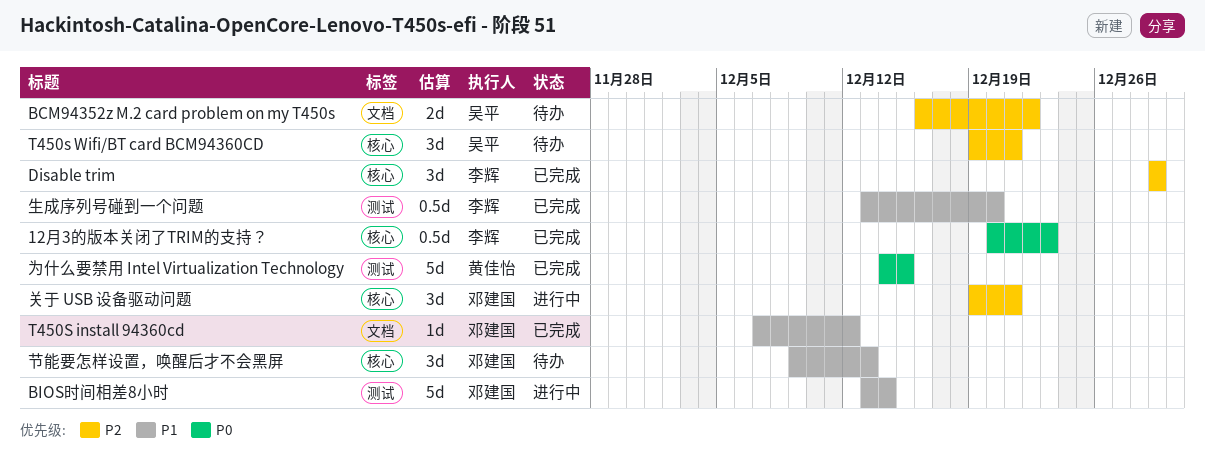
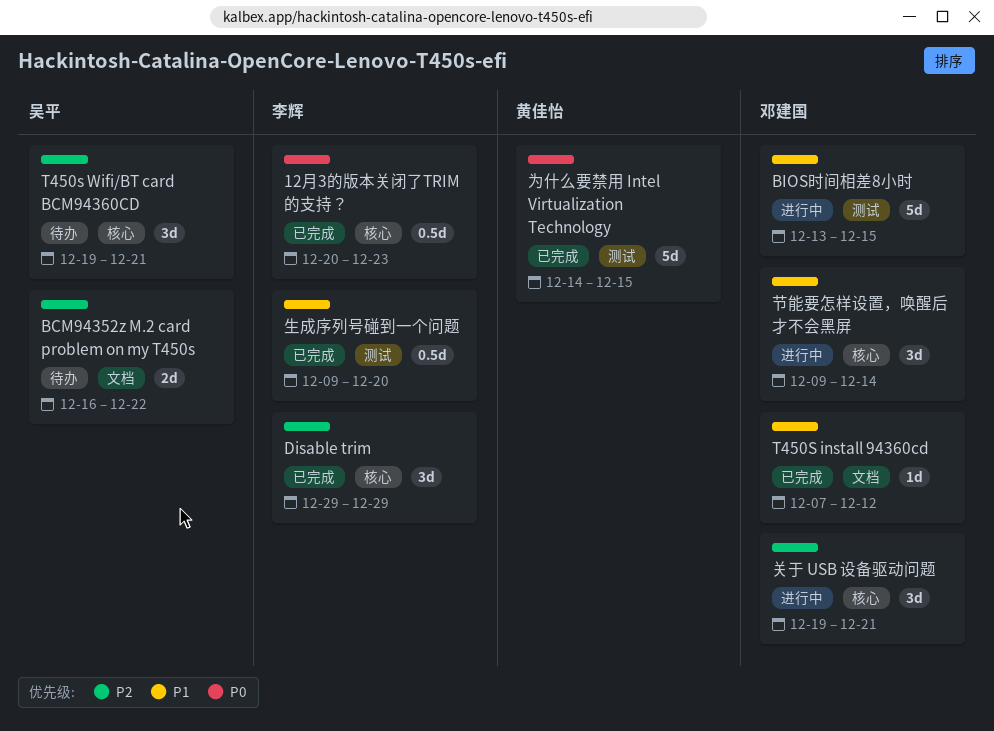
BIOS时间相差8小时, due: Dec 14 -> Dec 15
生成序列号碰到一个问题, start: Dec 13 -> Dec 9
节能要怎样设置，唤醒后才不会黑屏, status: 待办 -> 进行中
节能要怎样设置，唤醒后才不会黑屏, due: Dec 13 -> Dec 14

